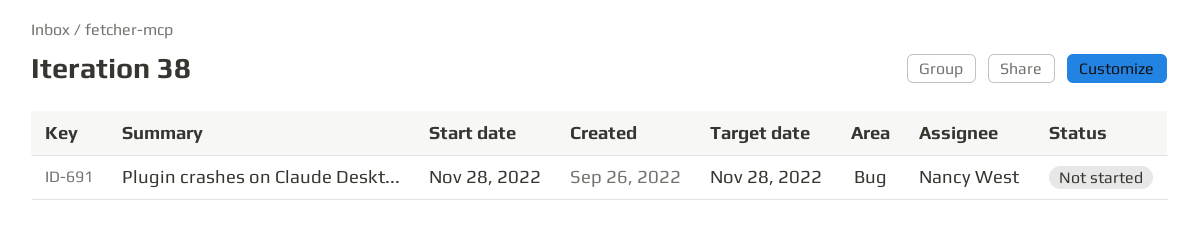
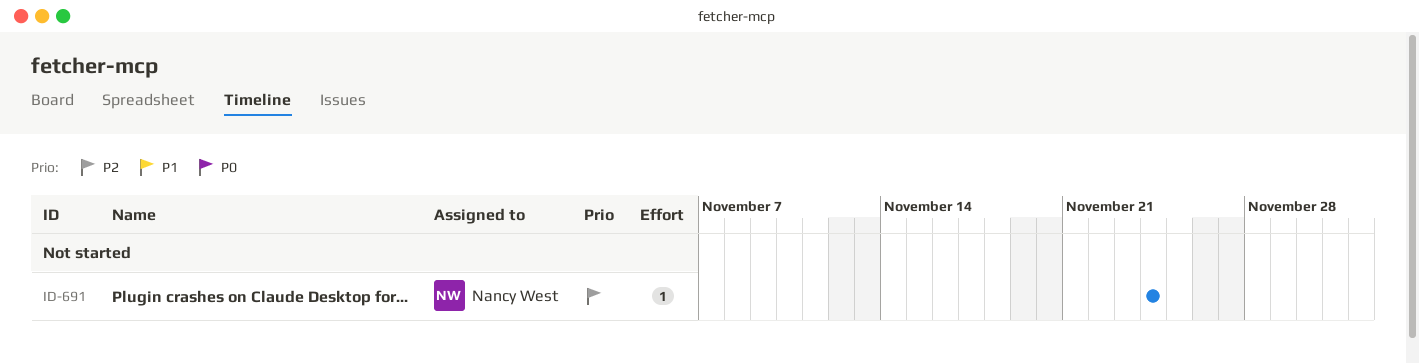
ID-691, start: Nov 28 -> Nov 24
ID-691, due: Nov 28 -> Nov 24

